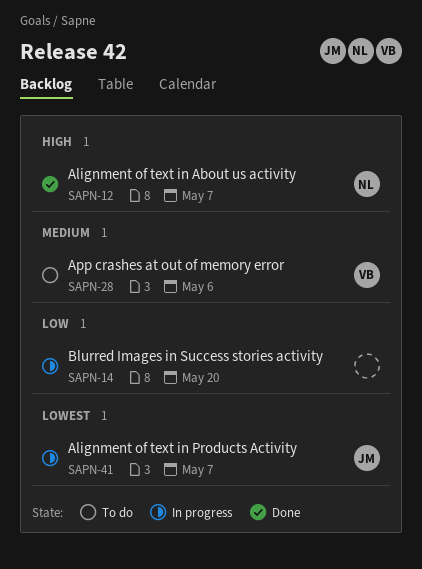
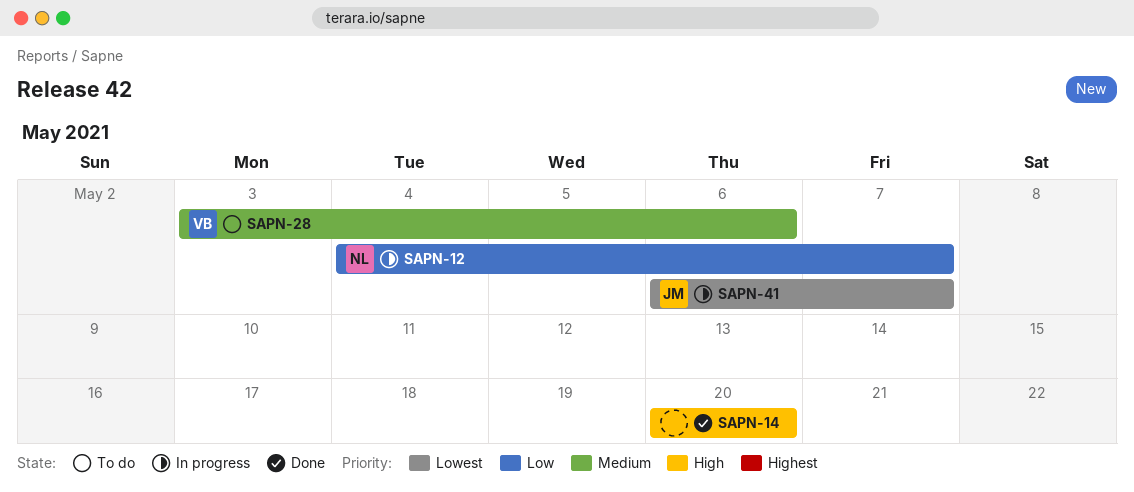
SAPN-12, status: Done -> In progress
SAPN-12, priority: High -> Low
SAPN-14, status: In progress -> Done
SAPN-14, priority: Low -> High

